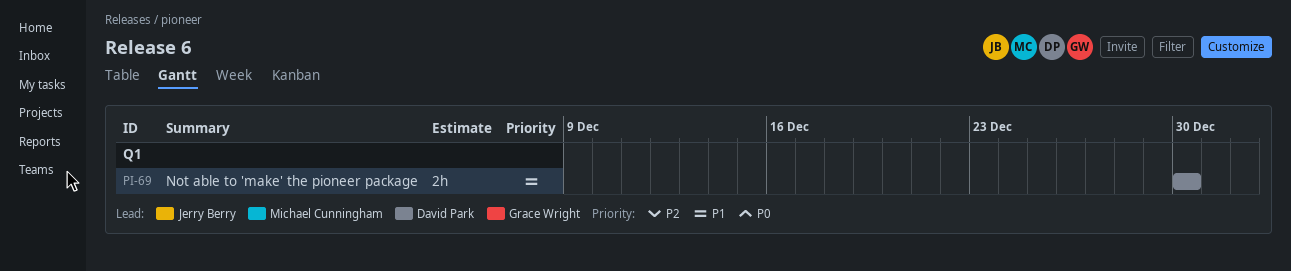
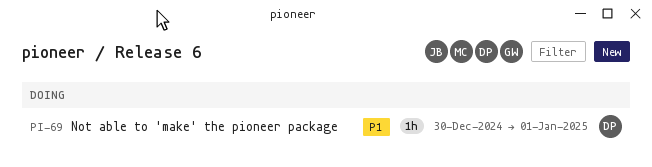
PI-69, estimate: 2h -> 1h
PI-69, due: Dec 30 -> Jan 1

